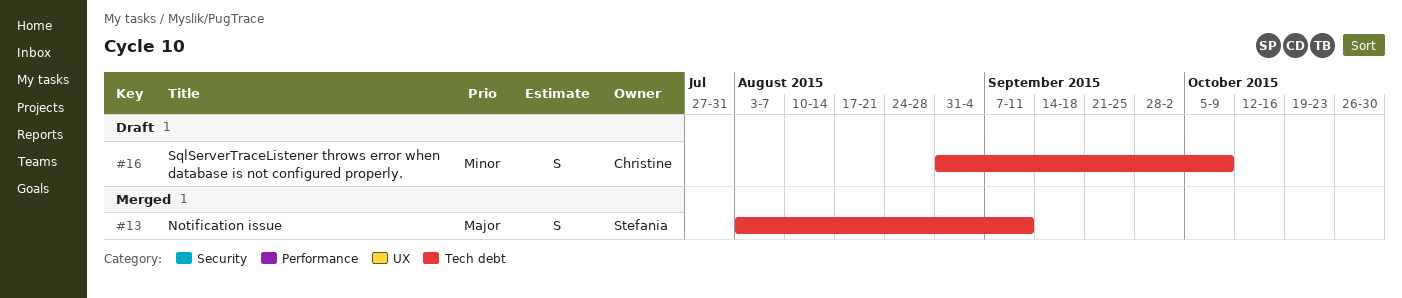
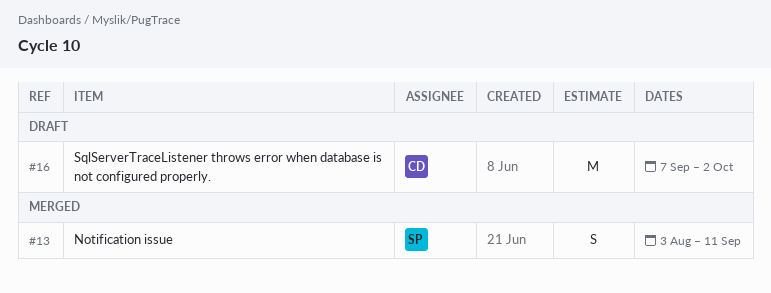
#16, estimate: S -> M
#16, start: Aug 31 -> Sep 7
#16, due: Oct 9 -> Oct 2

